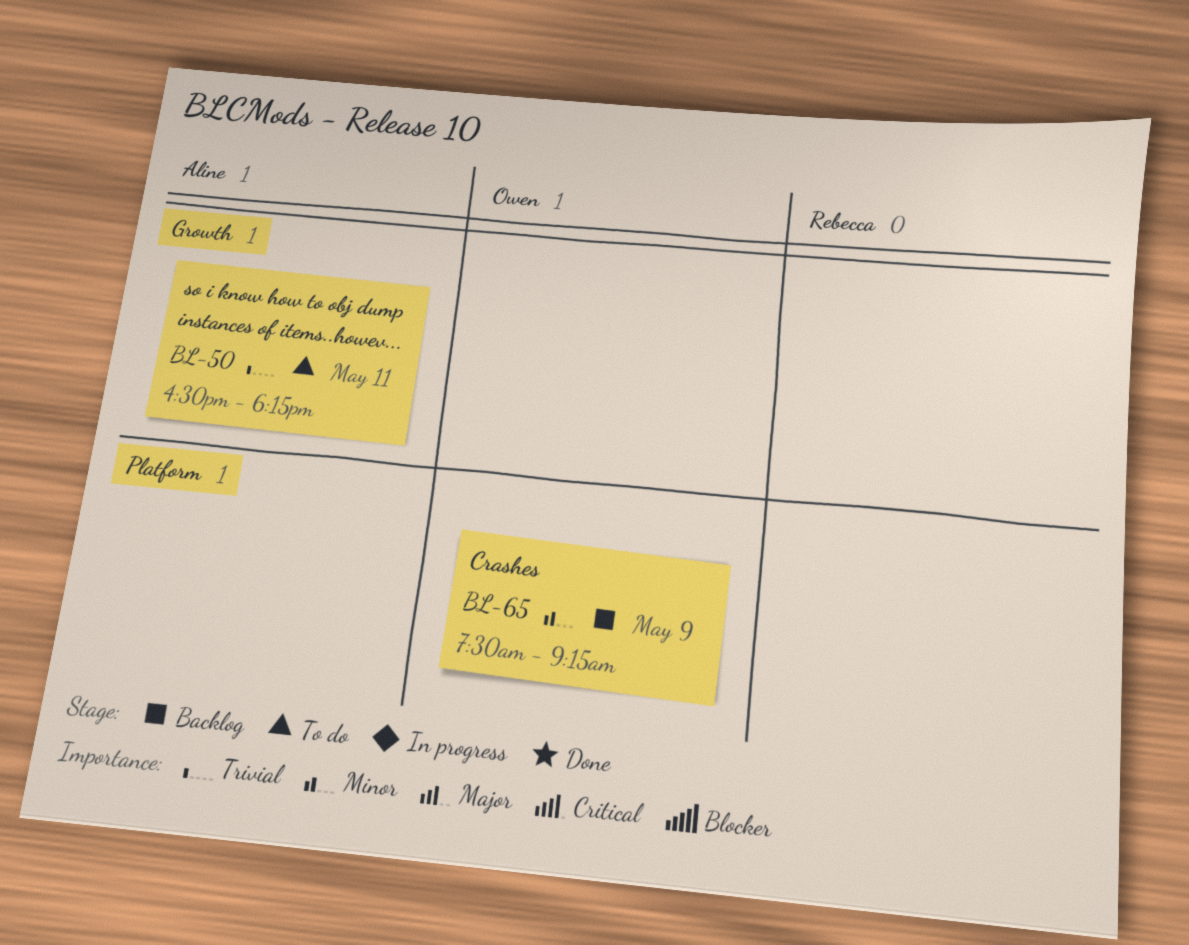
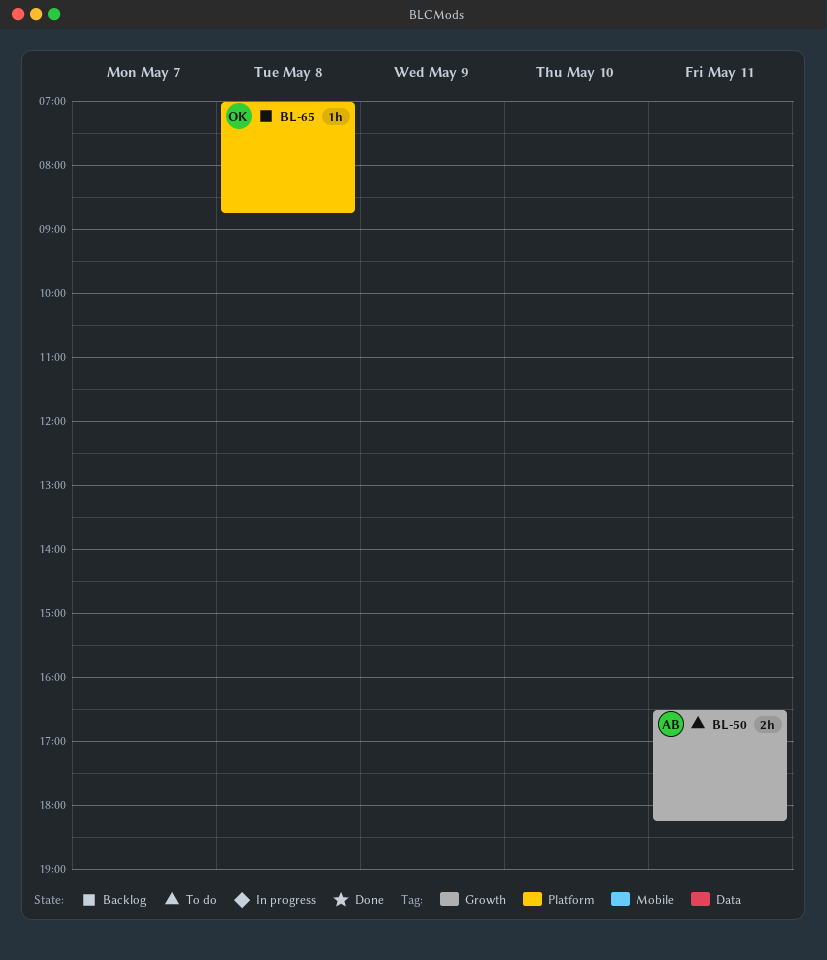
BL-65, day: May 9 -> May 8
BL-65, begins: 07:30 -> 07:00
BL-65, ends: 09:15 -> 08:45

